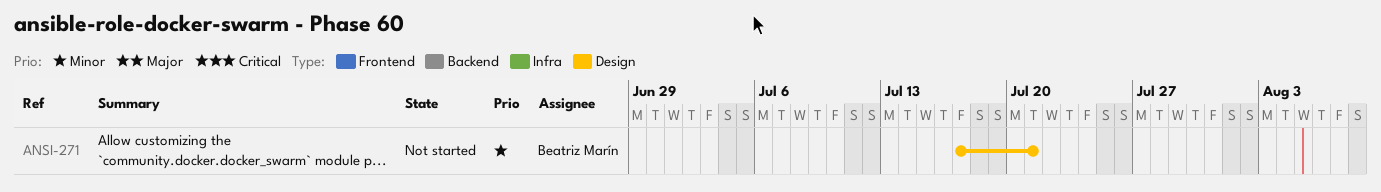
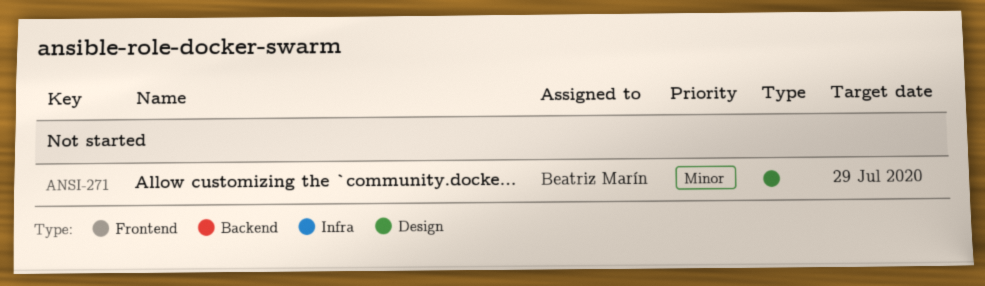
ANSI-271, due: Jul 21 -> Jul 29

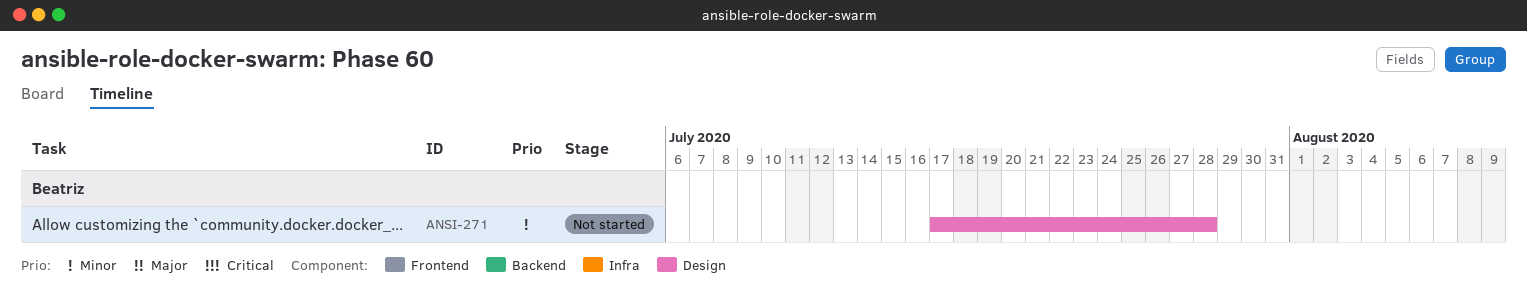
ANSI-271, due: Jul 29 -> Jul 28

